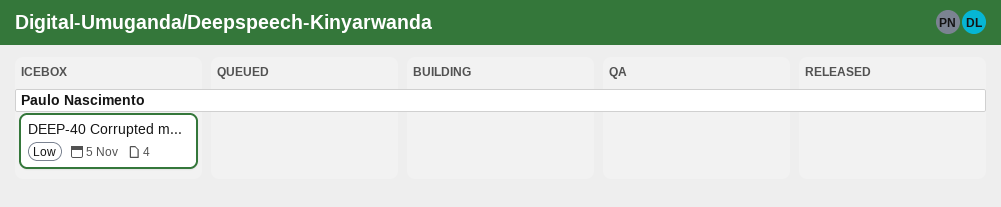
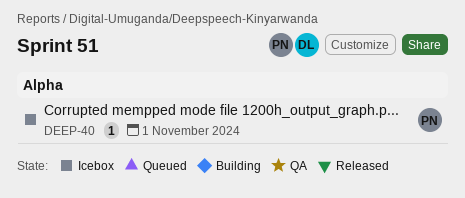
DEEP-40, due: Nov 5 -> Nov 1

